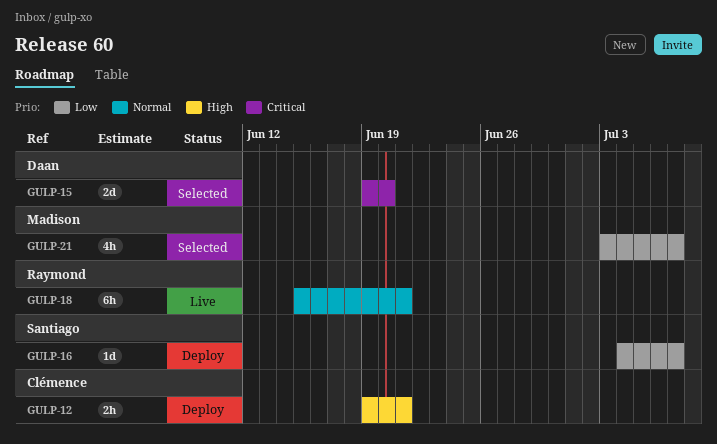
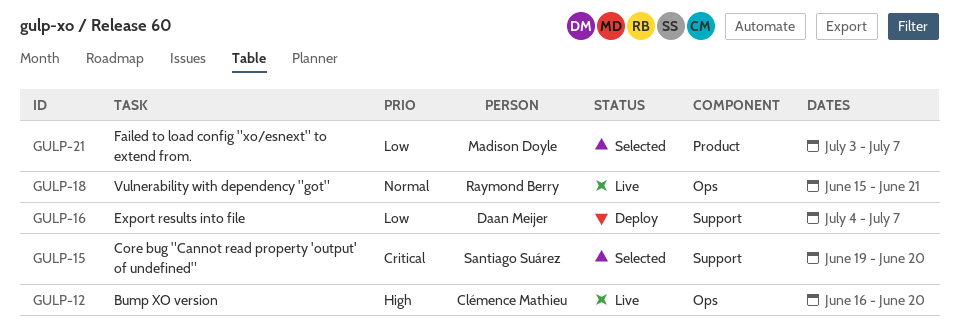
GULP-12, status: Deploy -> Live
GULP-12, start: Jun 19 -> Jun 16
GULP-12, due: Jun 21 -> Jun 20
GULP-15, owner: Daan Meijer -> Santiago Suárez
GULP-16, owner: Santiago Suárez -> Daan Meijer

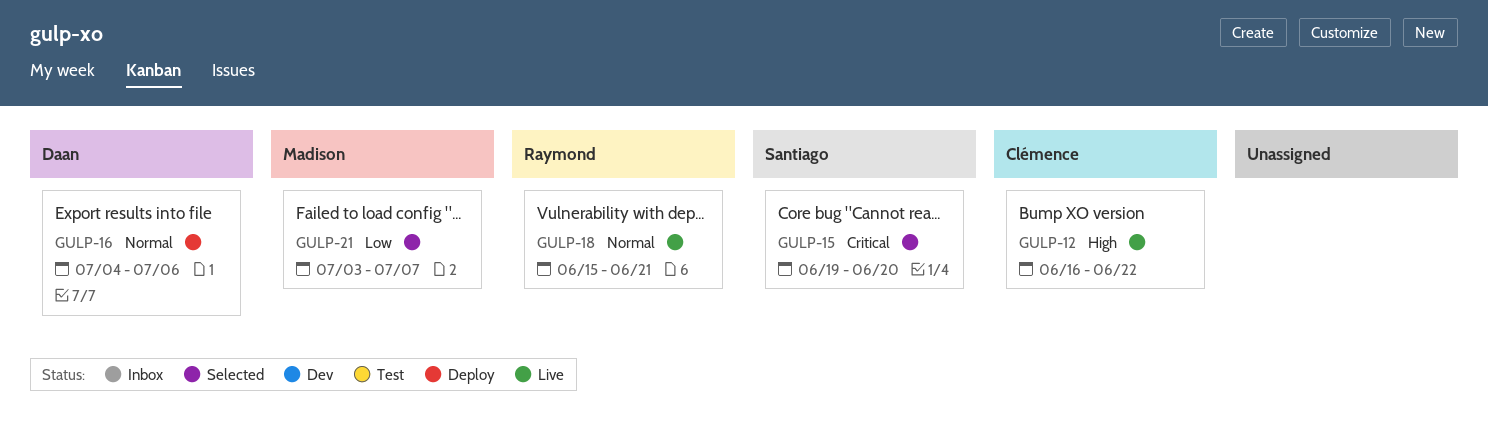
GULP-12, due: Jun 20 -> Jun 22
GULP-16, priority: Low -> Normal
GULP-16, due: Jul 7 -> Jul 6

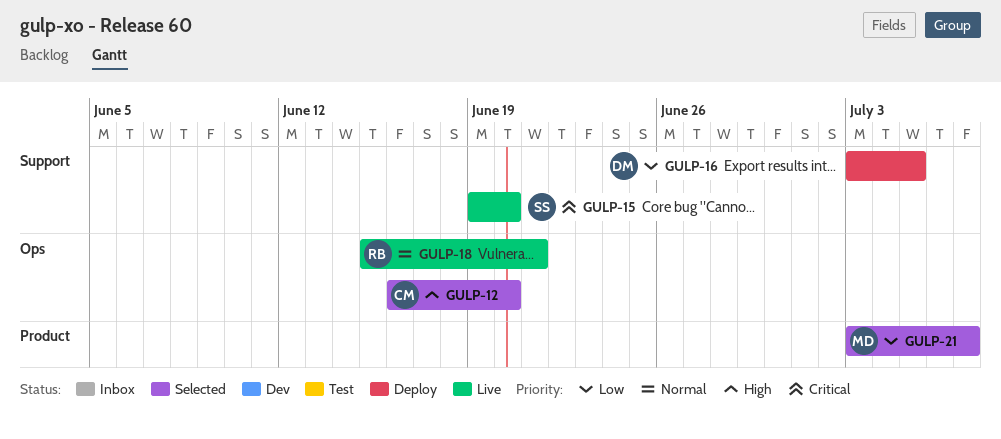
GULP-12, status: Live -> Selected
GULP-12, due: Jun 22 -> Jun 20
GULP-15, status: Selected -> Live
GULP-16, priority: Normal -> Low
GULP-16, start: Jul 4 -> Jul 3
GULP-16, due: Jul 6 -> Jul 5

